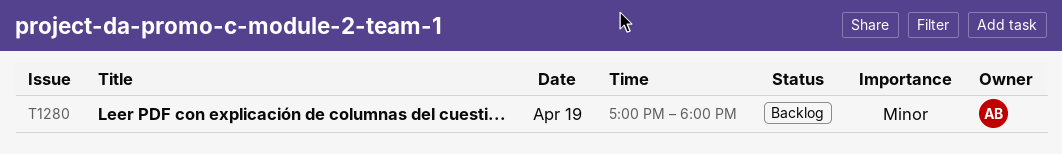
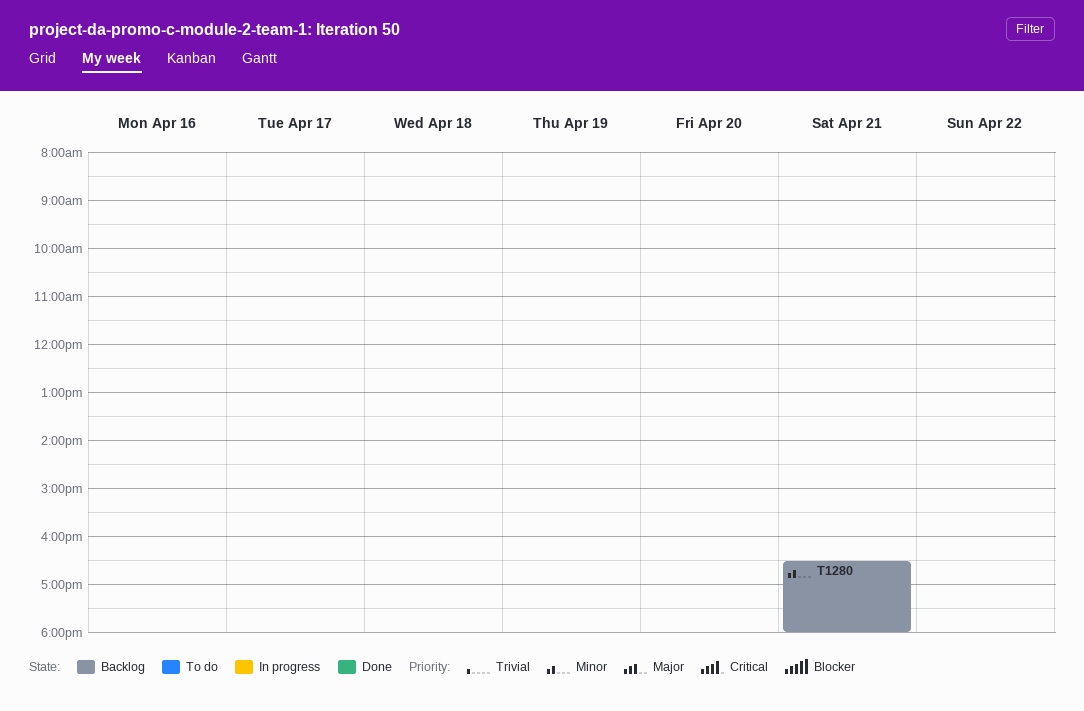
T1280, day: Apr 19 -> Apr 21
T1280, begins: 17:00 -> 16:30

